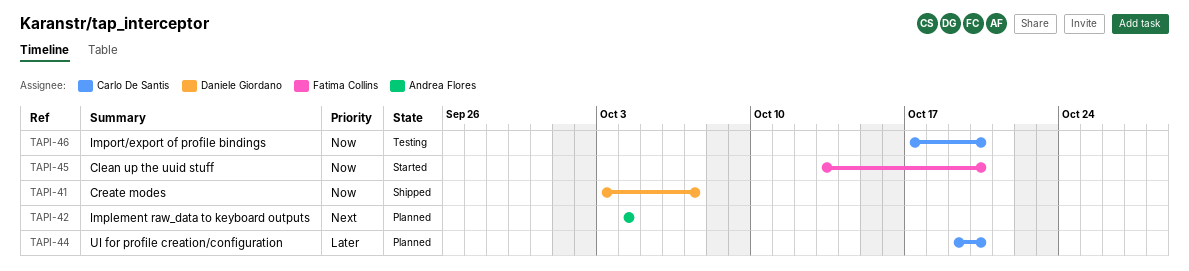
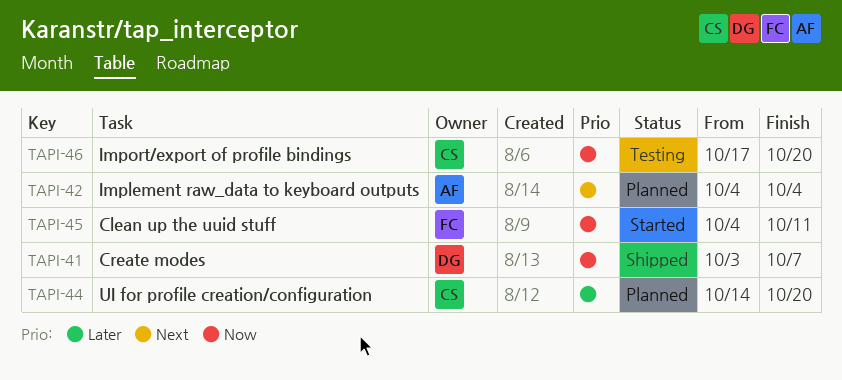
TAPI-44, start: Oct 19 -> Oct 14
TAPI-45, start: Oct 13 -> Oct 4
TAPI-45, due: Oct 20 -> Oct 11

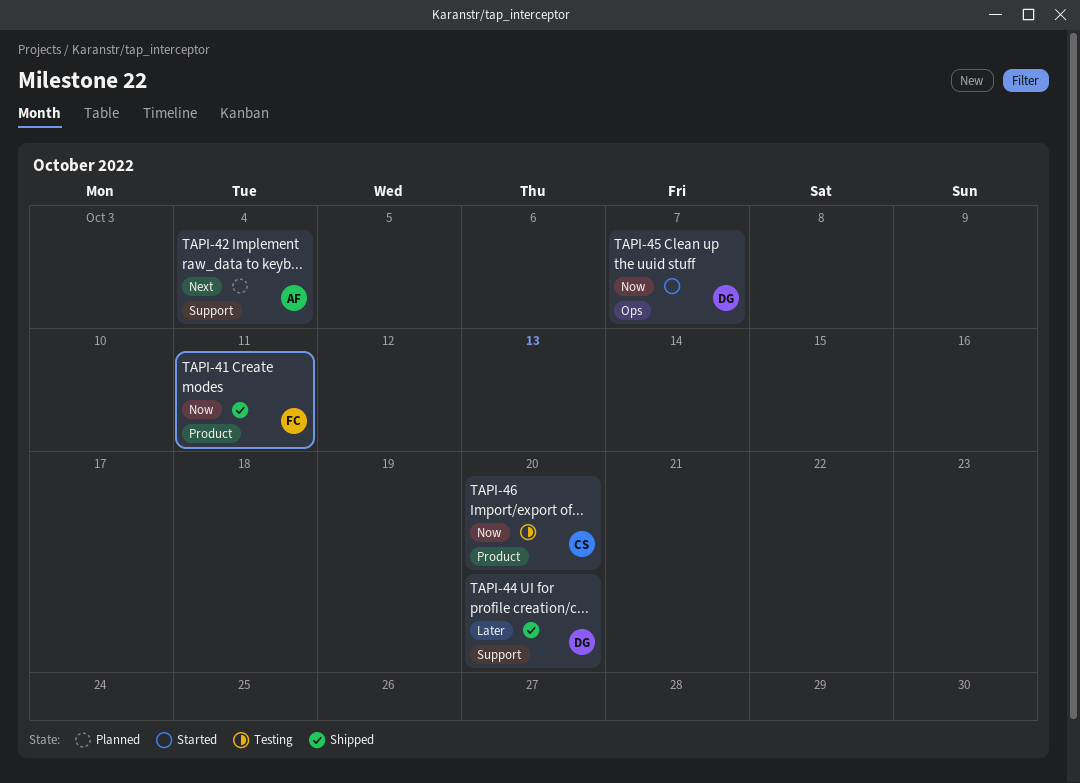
TAPI-41, owner: DG -> FC
TAPI-41, due: Oct 7 -> Oct 11
TAPI-44, status: Planned -> Shipped
TAPI-44, owner: CS -> DG
TAPI-45, owner: FC -> DG
TAPI-45, due: Oct 11 -> Oct 7

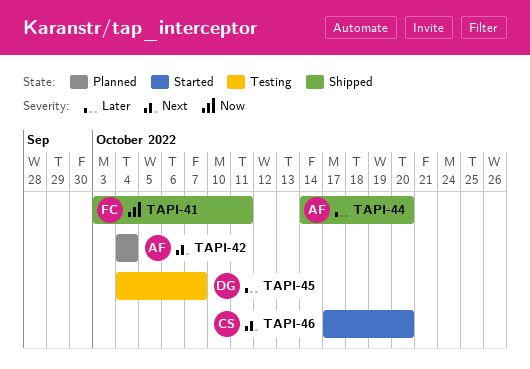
TAPI-44, owner: DG -> AF
TAPI-45, status: Started -> Testing
TAPI-45, priority: Now -> Later
TAPI-46, status: Testing -> Started
TAPI-46, priority: Now -> Next

